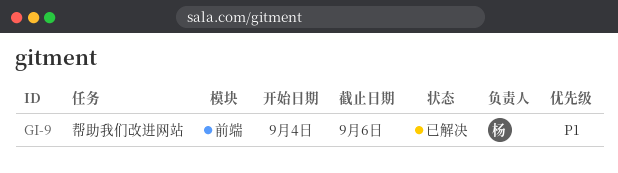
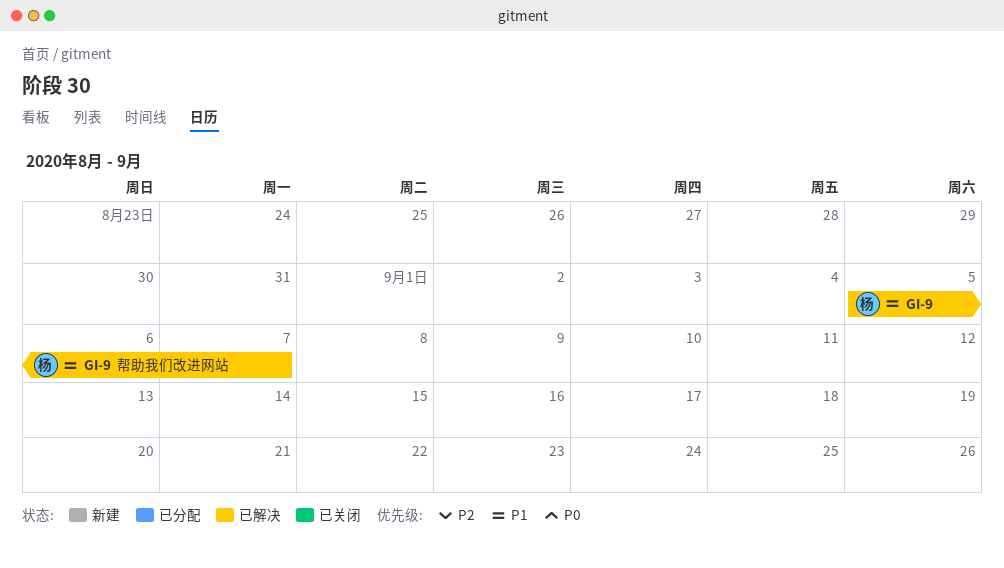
GI-9, start: Sep 4 -> Sep 5
GI-9, due: Sep 6 -> Sep 7

